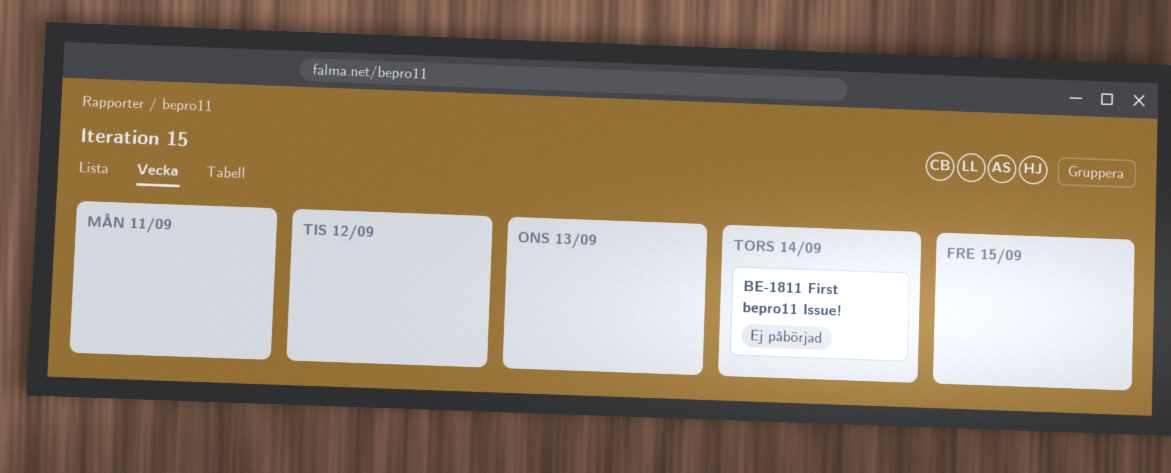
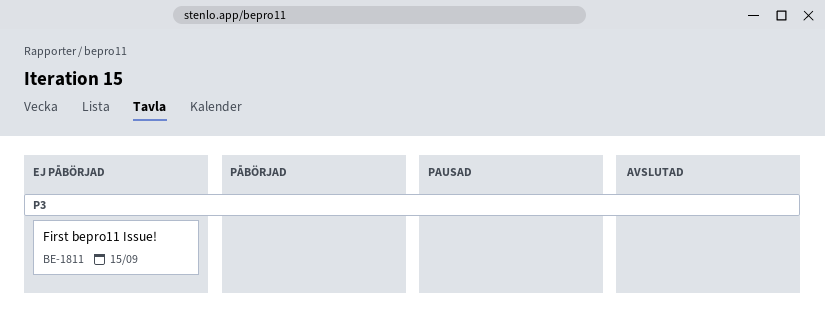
BE-1811, due: Sep 14 -> Sep 15

